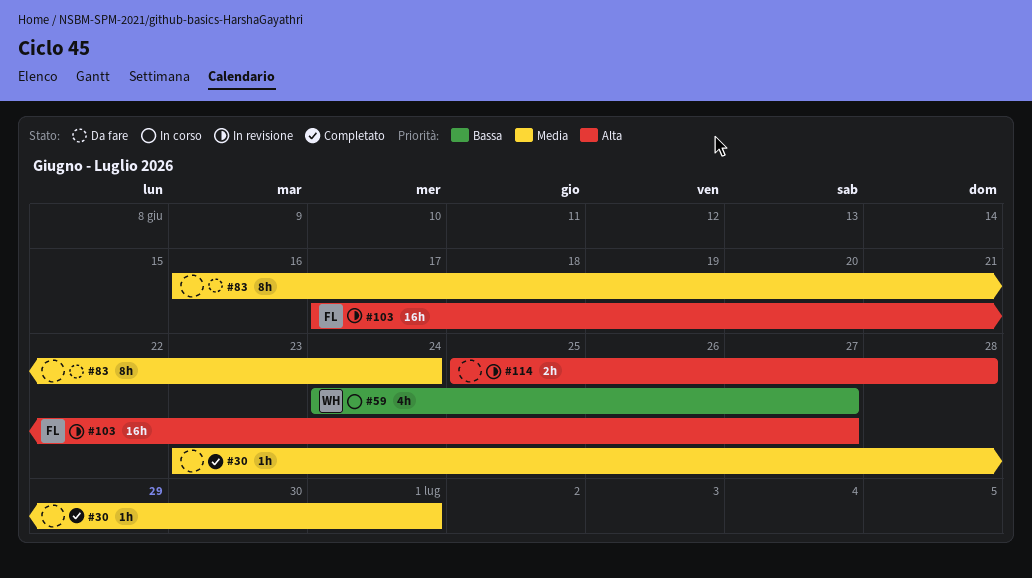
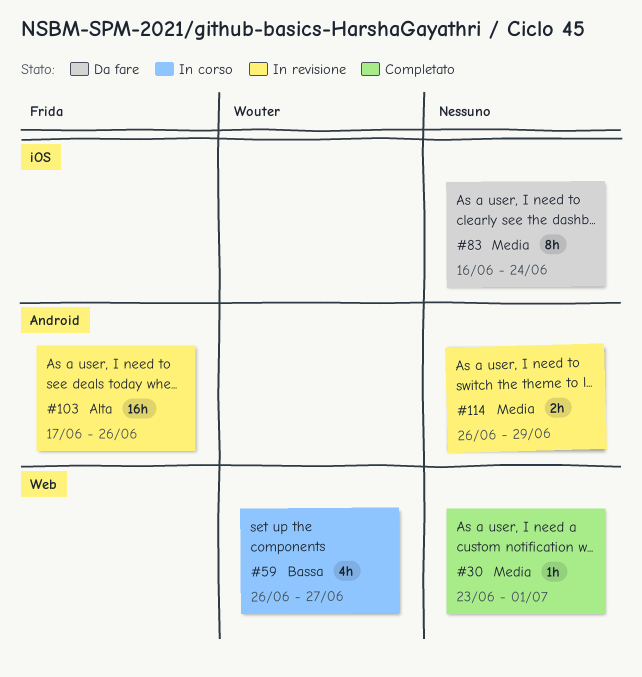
#59, start: Jun 24 -> Jun 26
#103, due: Jun 27 -> Jun 26
#114, priority: Alta -> Media
#114, start: Jun 25 -> Jun 26
#114, due: Jun 28 -> Jun 29

